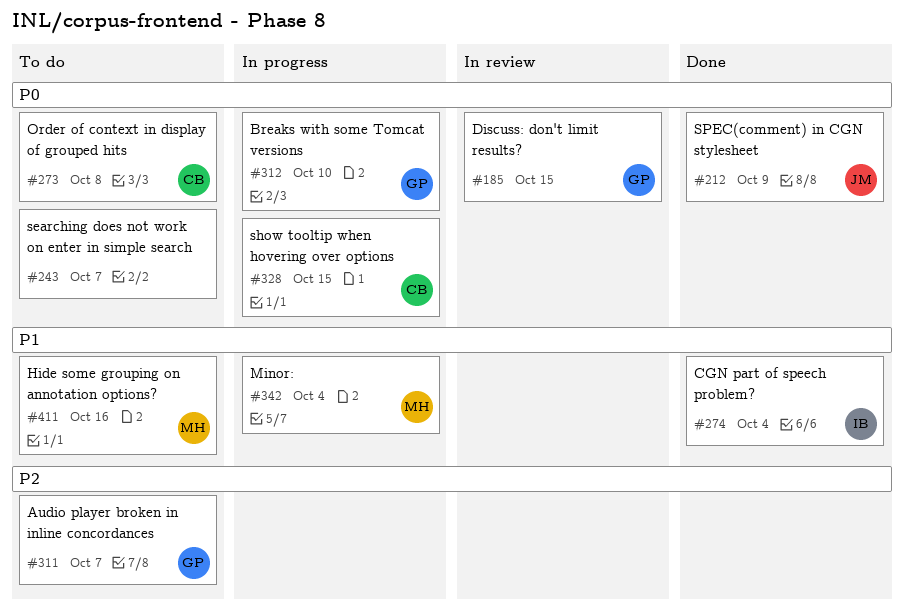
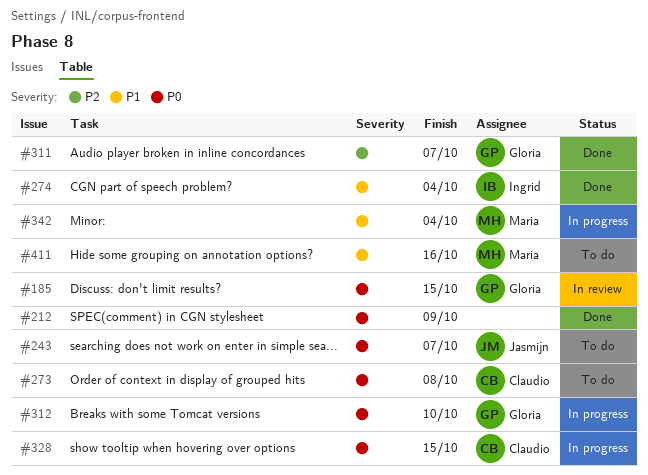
#212, owner: Jasmijn -> none
#243, owner: none -> Jasmijn
#311, status: To do -> Done

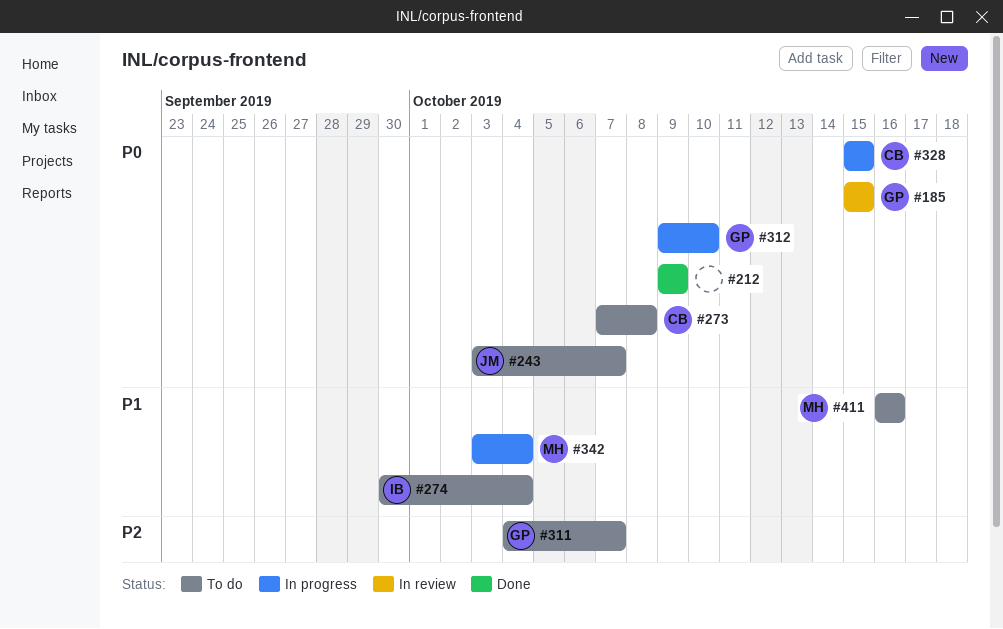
#274, status: Done -> To do
#311, status: Done -> To do

